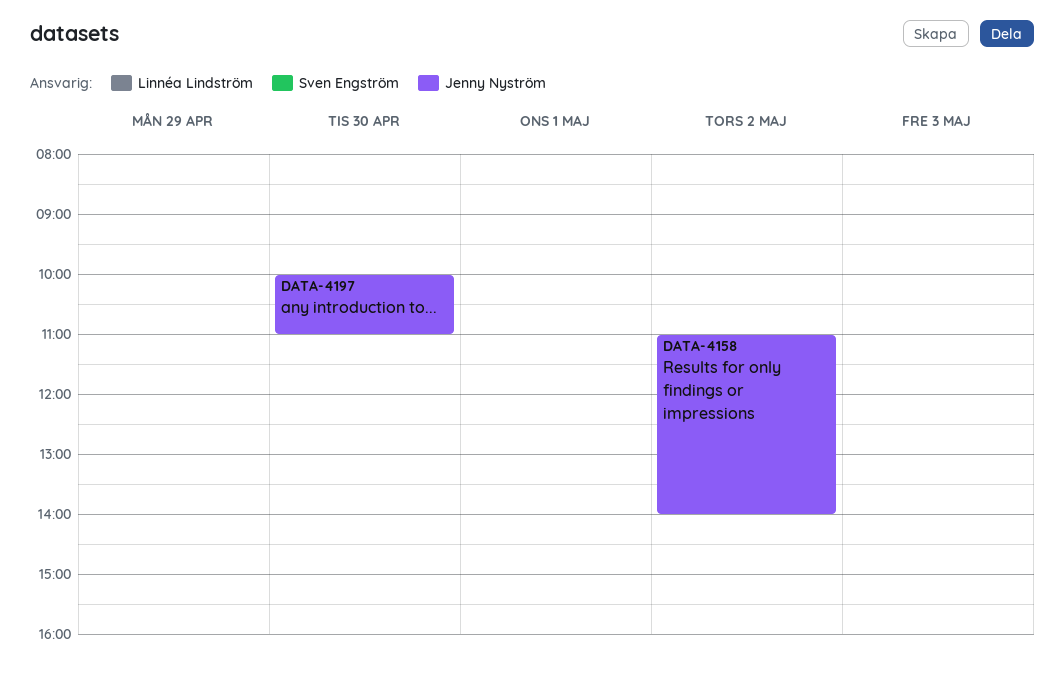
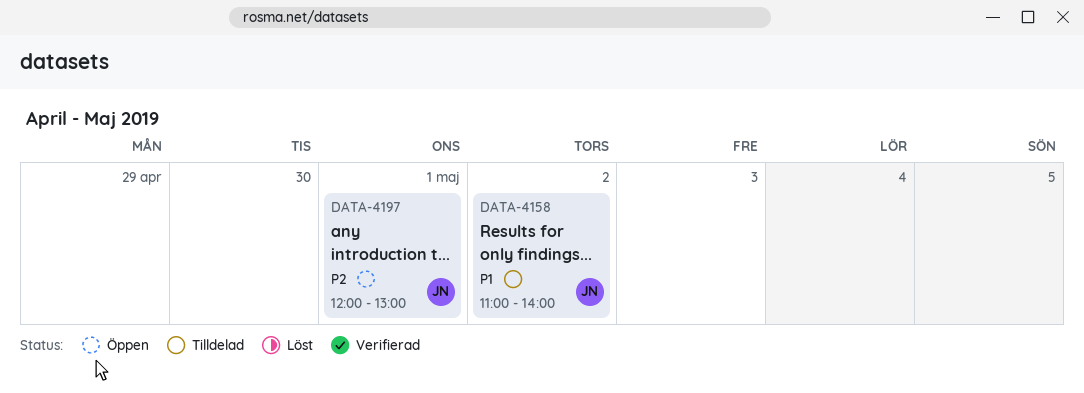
DATA-4197, day: Apr 30 -> May 1
DATA-4197, begins: 10:00 -> 12:00
DATA-4197, ends: 11:00 -> 13:00

